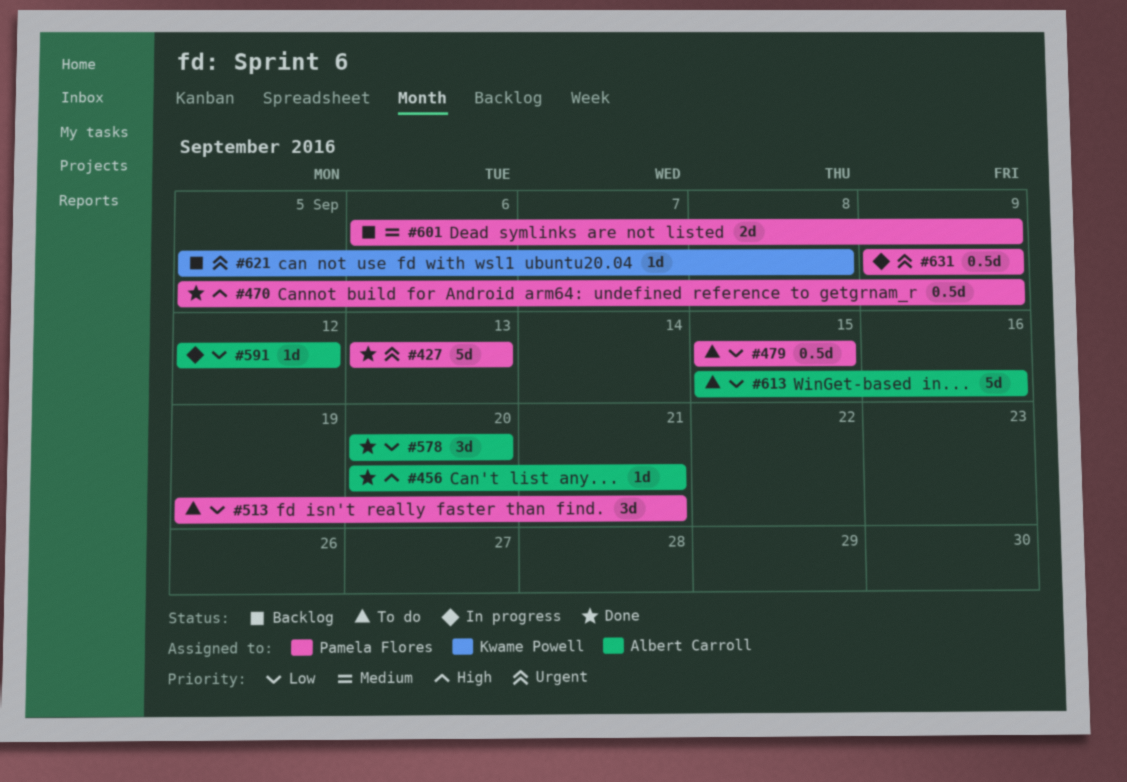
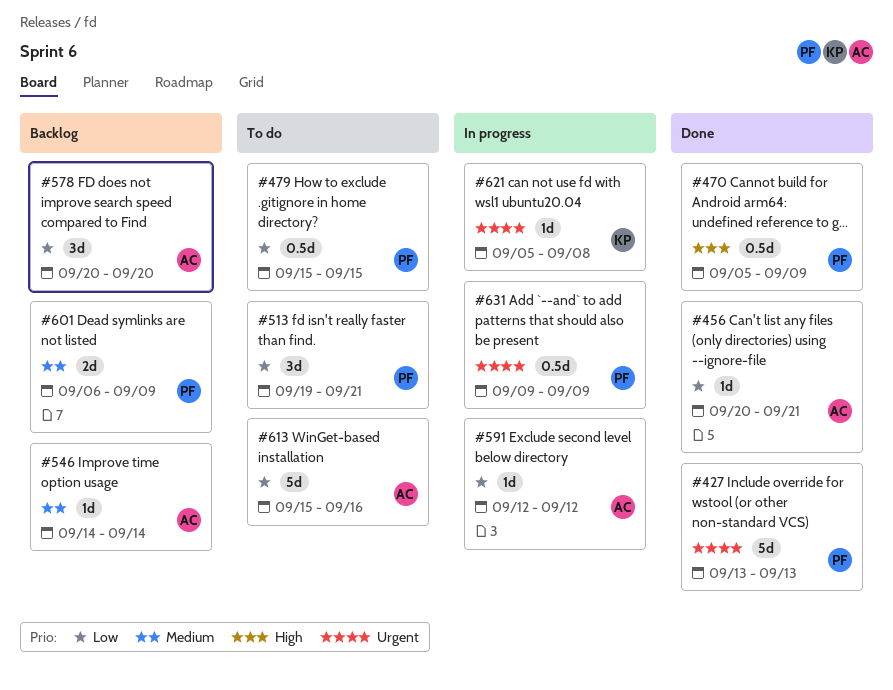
#456, priority: High -> Low
#546: none -> present
#578, status: Done -> Backlog
#621, status: Backlog -> In progress

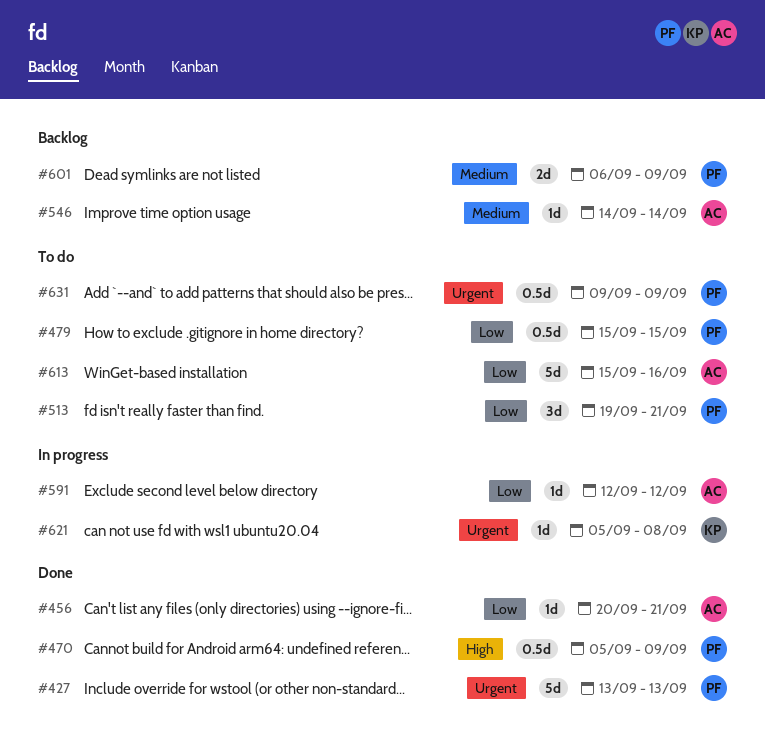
#578: present -> none
#631, status: In progress -> To do

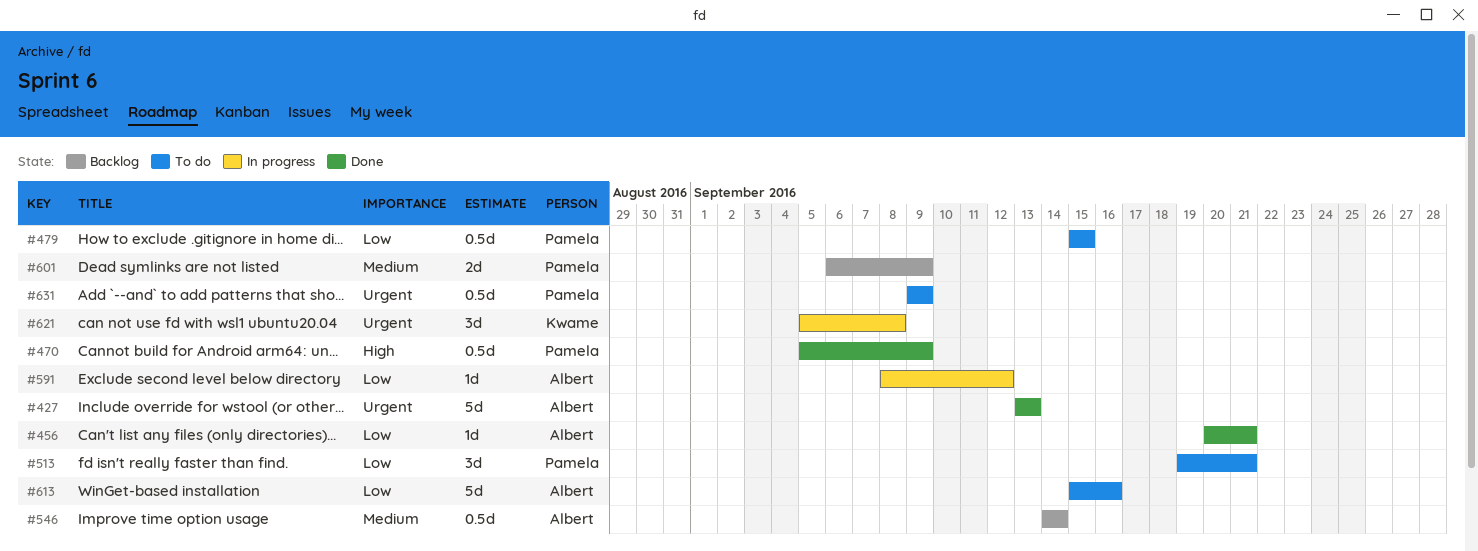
#427, owner: Pamela -> Albert
#546, estimate: 1d -> 0.5d
#591, start: Sep 12 -> Sep 8
#621, estimate: 1d -> 3d

